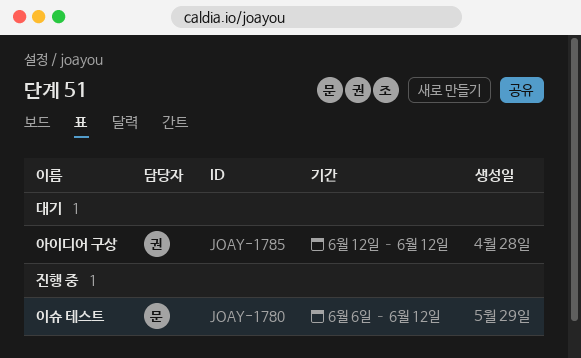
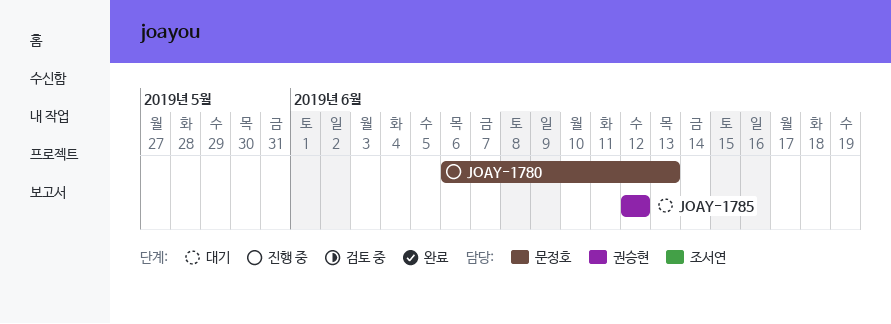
JOAY-1780, due: Jun 12 -> Jun 13

